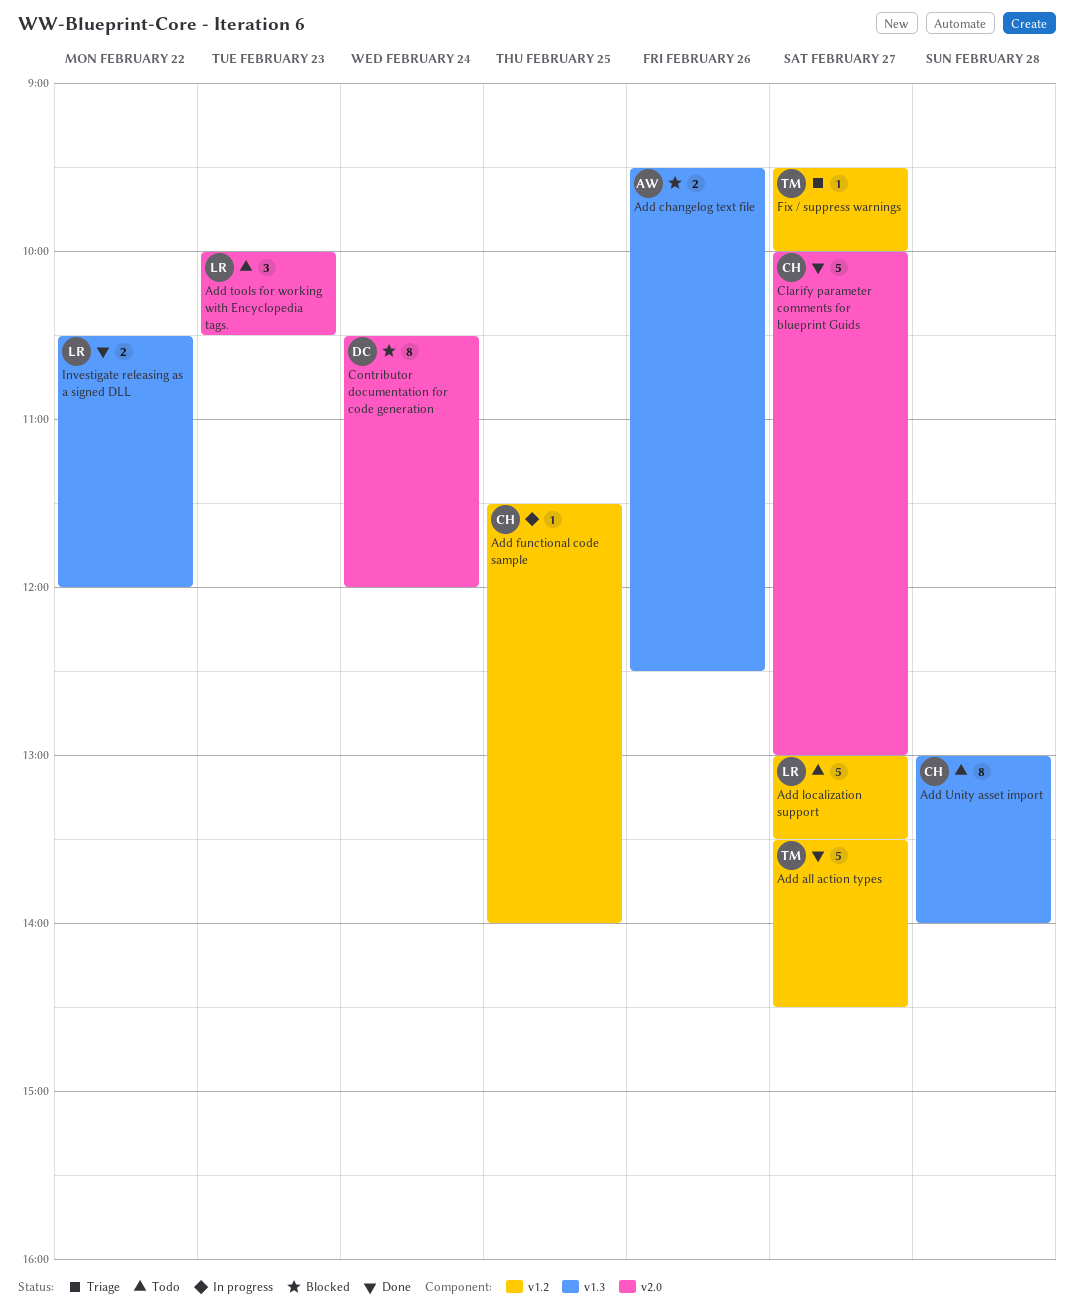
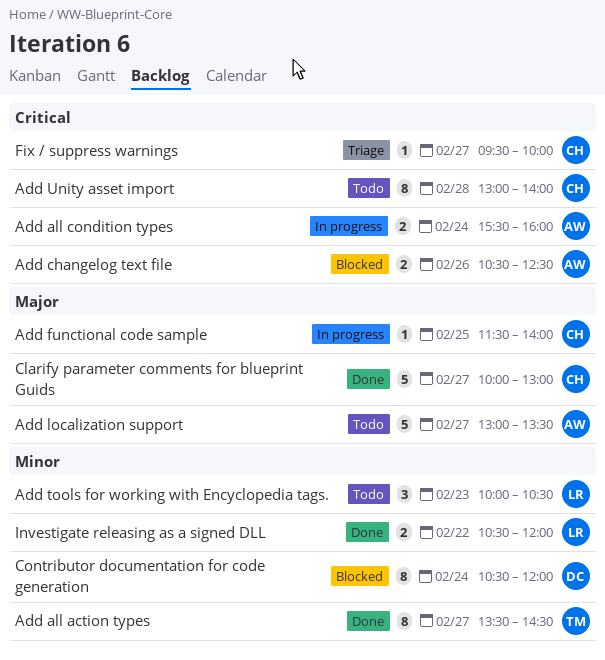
Add all action types, estimate: 5 -> 8
Add all condition types: none -> present
Add changelog text file, begins: 09:30 -> 10:30
Add localization support, owner: LR -> AW
Fix / suppress warnings, owner: TM -> CH

